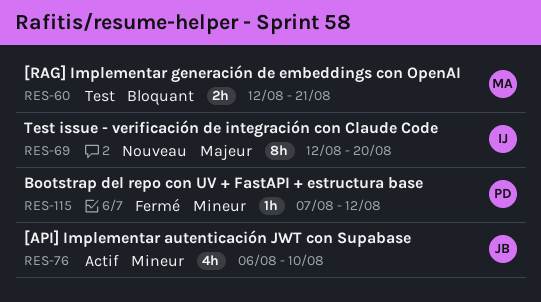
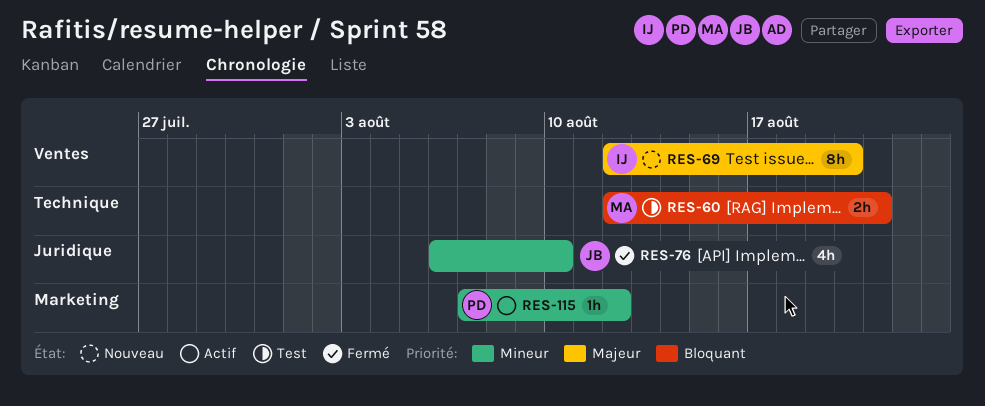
RES-76, status: Actif -> Fermé
RES-115, status: Fermé -> Actif

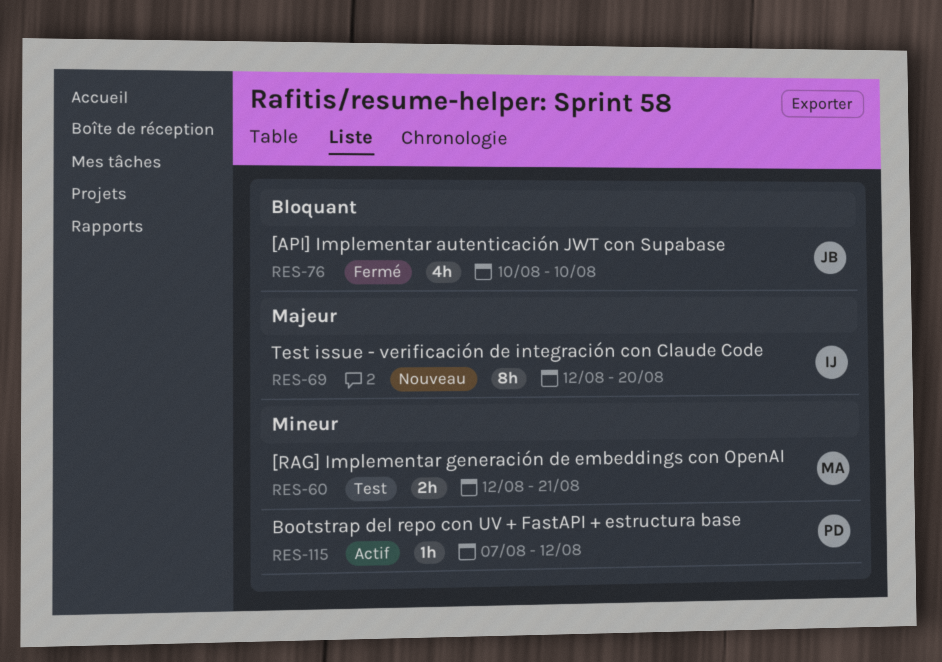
RES-60, priority: Bloquant -> Mineur
RES-76, priority: Mineur -> Bloquant
RES-76, start: Aug 6 -> Aug 10

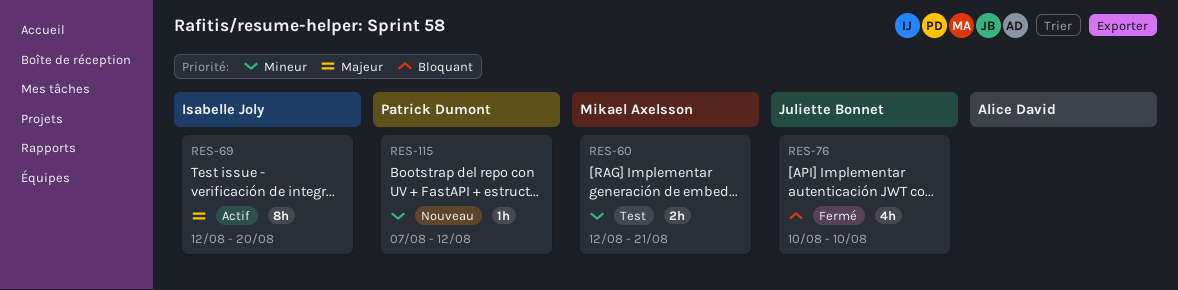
RES-69, status: Nouveau -> Actif
RES-115, status: Actif -> Nouveau

